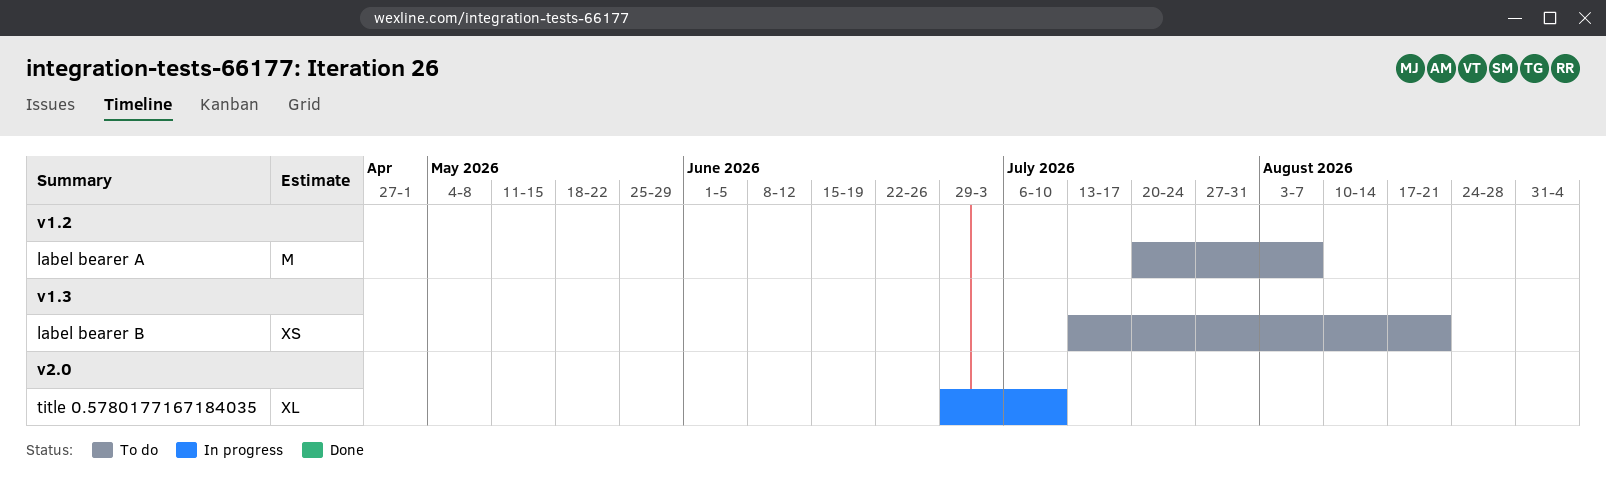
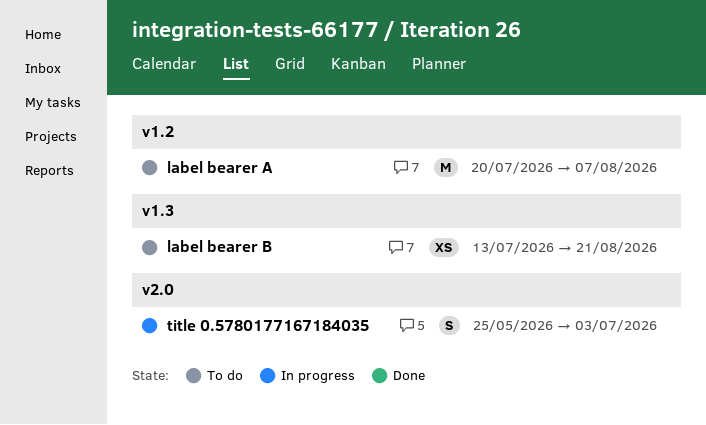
title 0.5780177167184035, estimate: XL -> S
title 0.5780177167184035, start: Jun 29 -> May 25
title 0.5780177167184035, due: Jul 10 -> Jul 3

